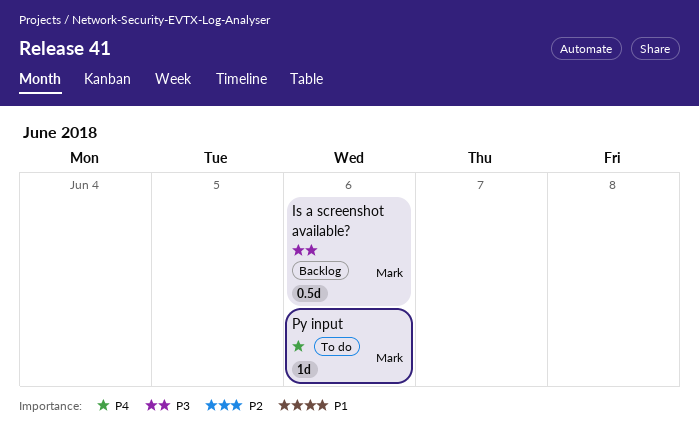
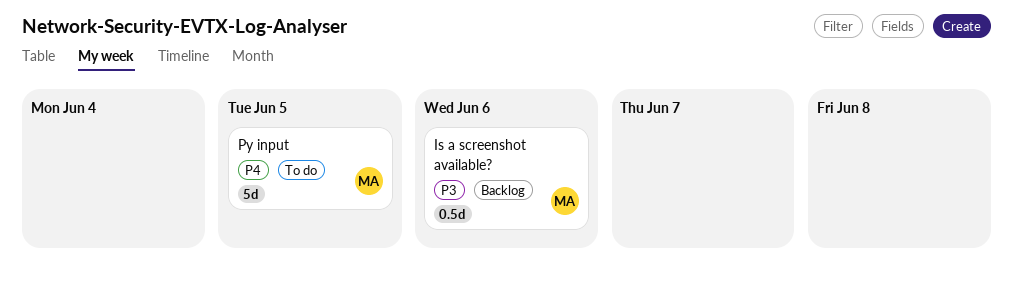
Py input, estimate: 1d -> 5d
Py input, due: Jun 6 -> Jun 5

